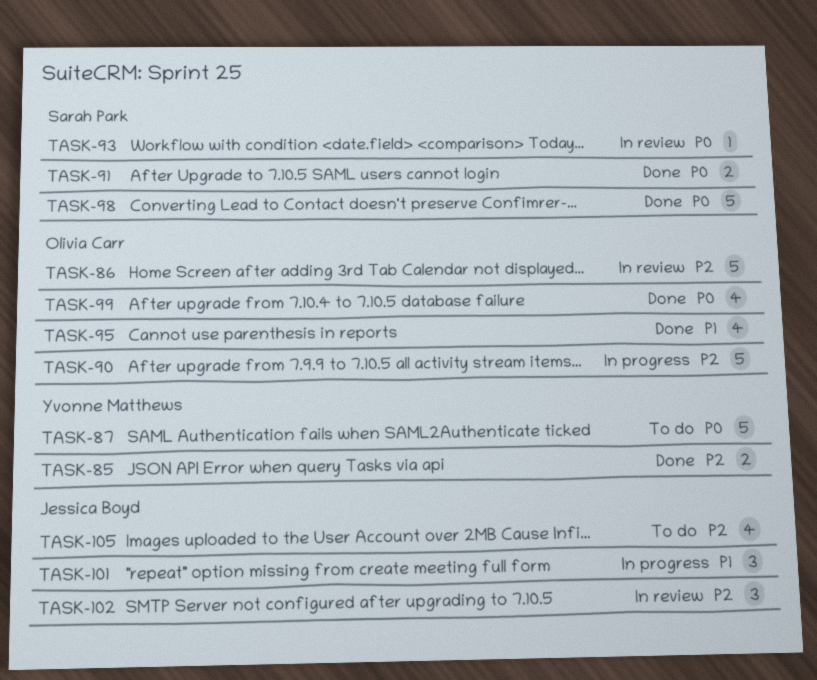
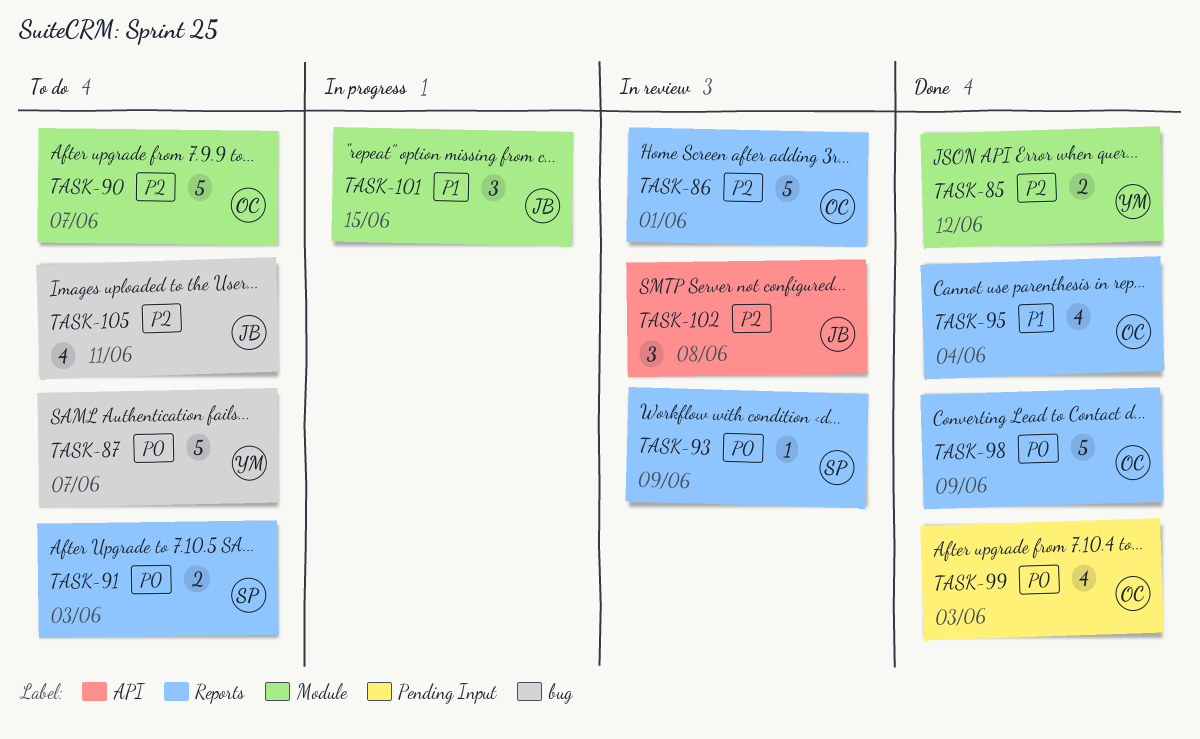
TASK-90, status: In progress -> To do
TASK-91, status: Done -> To do
TASK-98, owner: Sarah Park -> Olivia Carr

